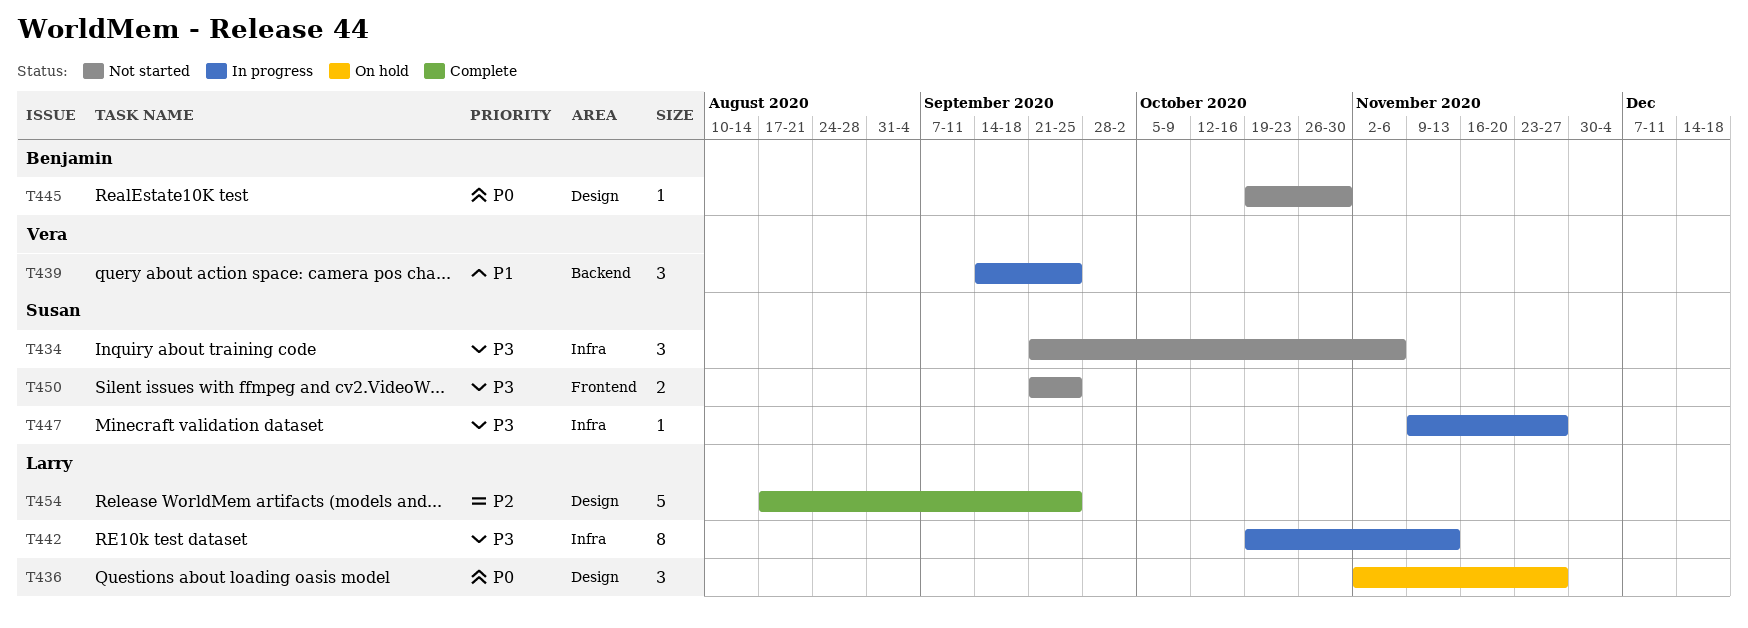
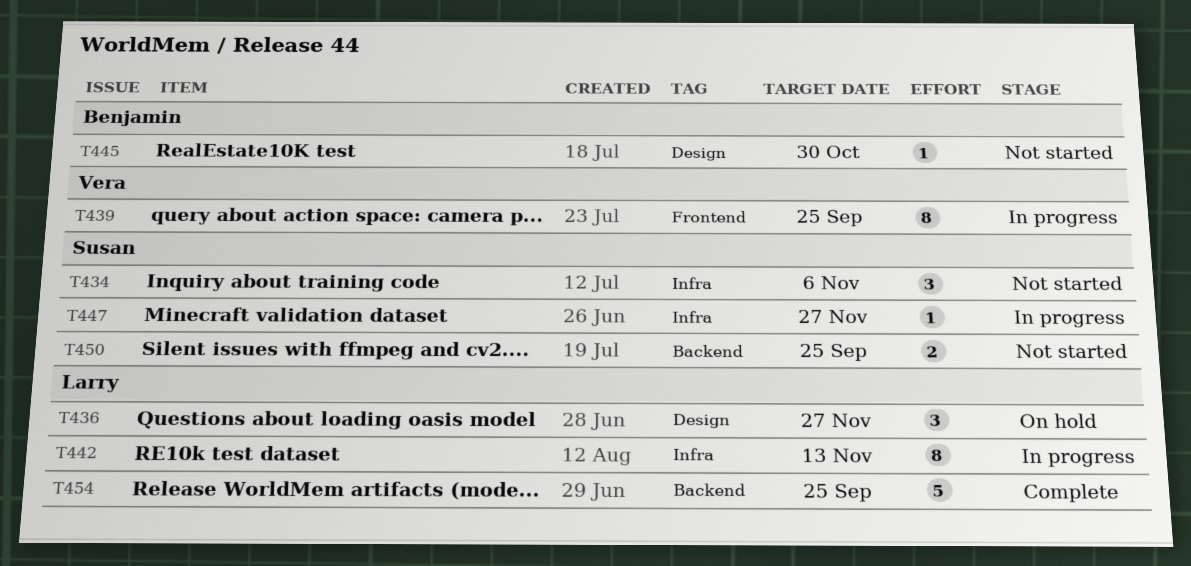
T439, label: Backend -> Frontend
T439, estimate: 3 -> 8
T450, label: Frontend -> Backend
T454, label: Design -> Backend

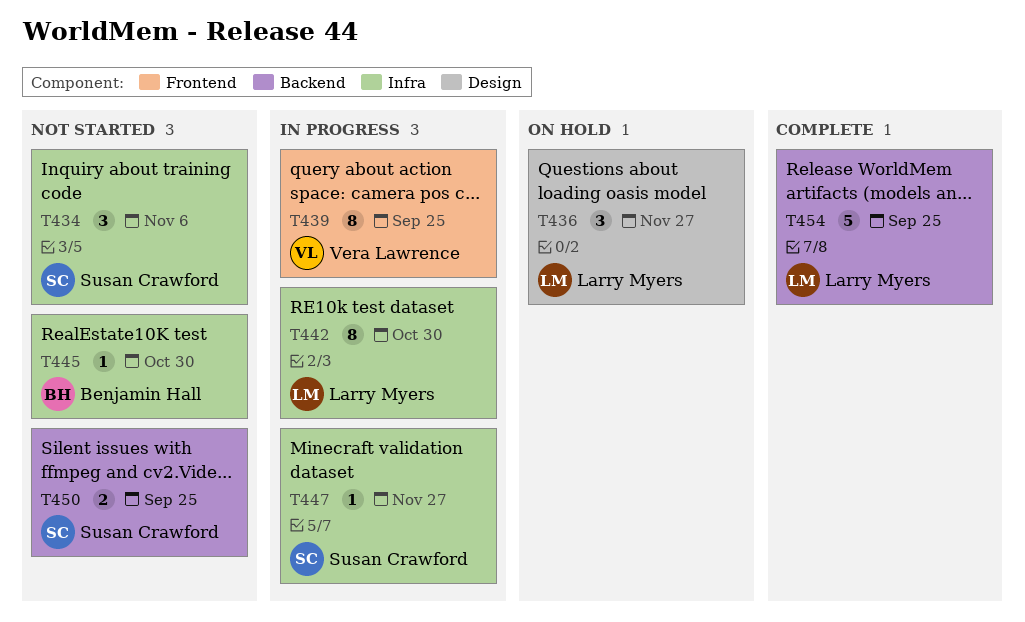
T442, due: Nov 13 -> Oct 30
T445, label: Design -> Infra

